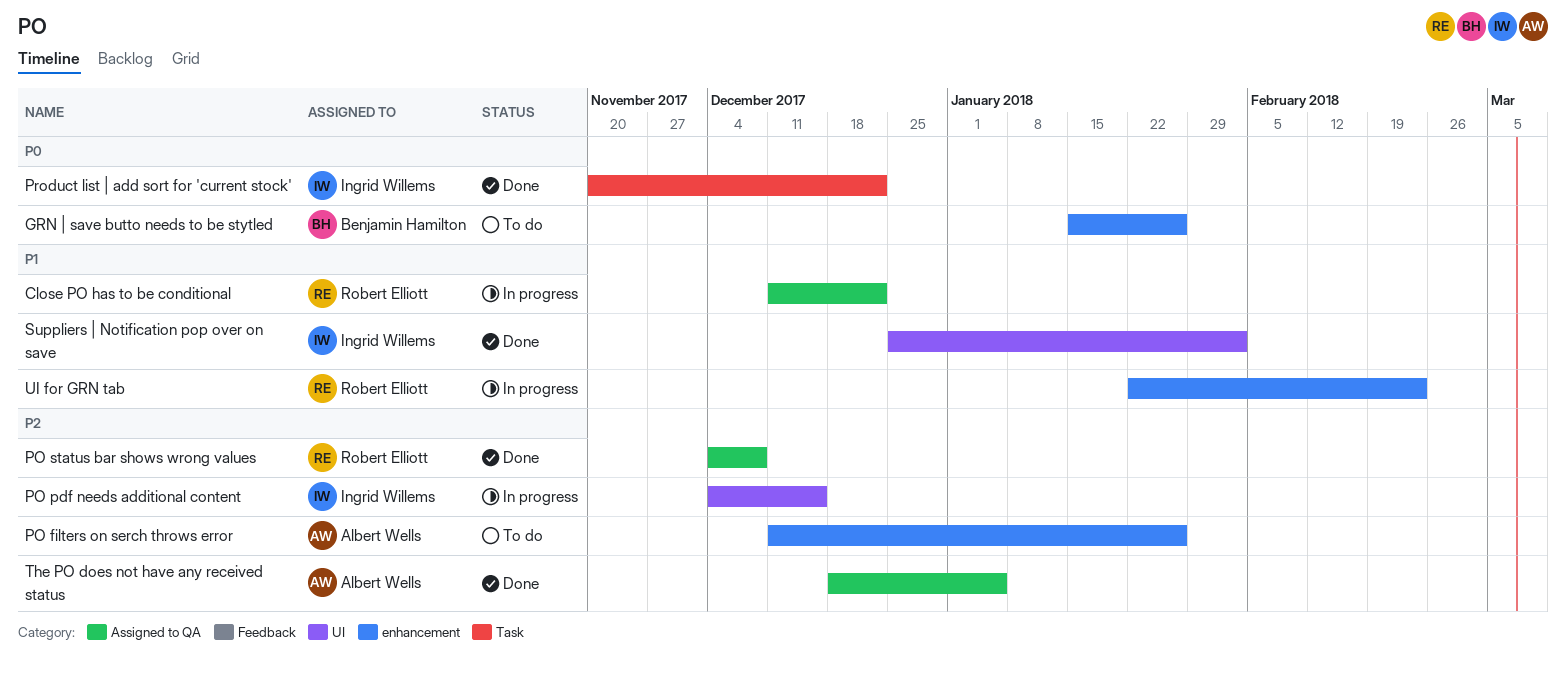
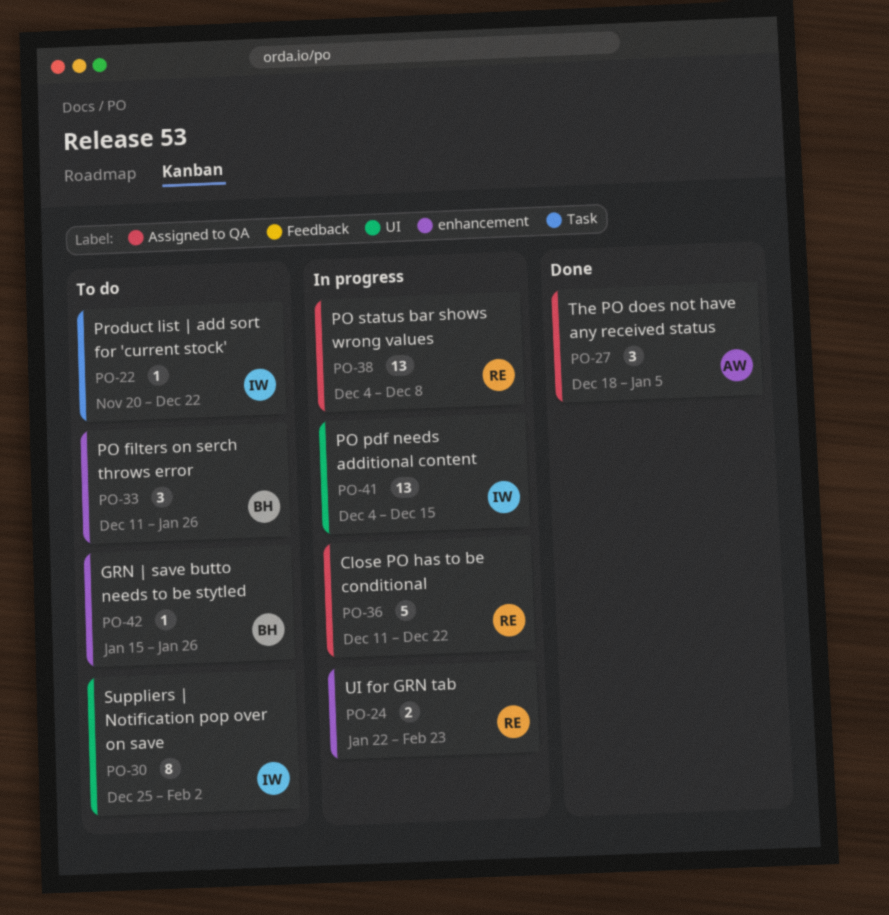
PO filters on serch throws error, owner: Albert Wells -> Benjamin Hamilton
PO status bar shows wrong values, status: Done -> In progress
Product list | add sort for 'current stock', status: Done -> To do
Suppliers | Notification pop over on save, status: Done -> To do

